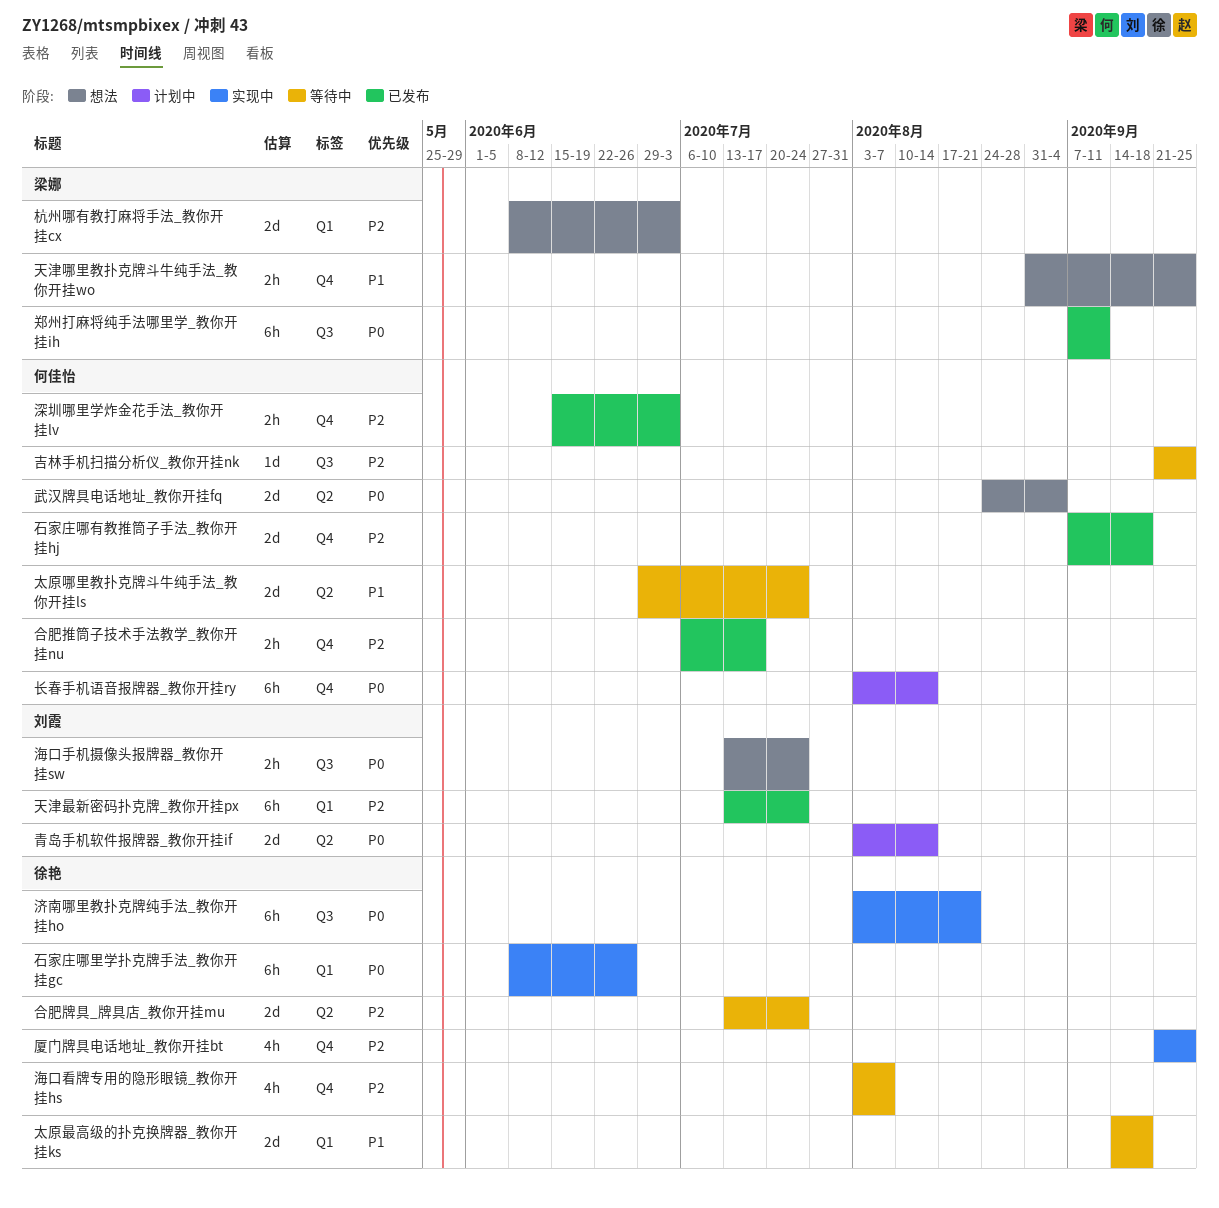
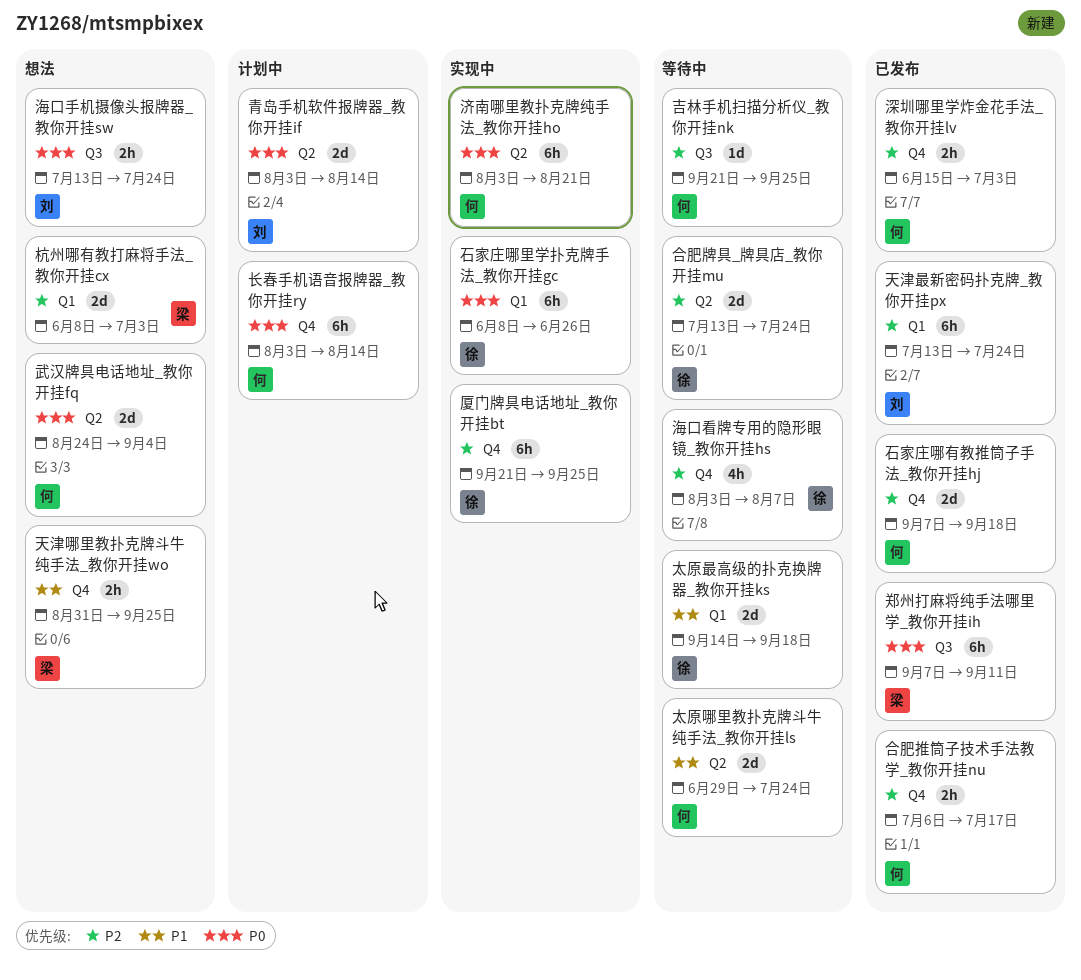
厦门牌具电话地址_教你开挂bt, estimate: 4h -> 6h
济南哪里教扑克牌纯手法_教你开挂ho, owner: 徐艳 -> 何佳怡
济南哪里教扑克牌纯手法_教你开挂ho, label: Q3 -> Q2

